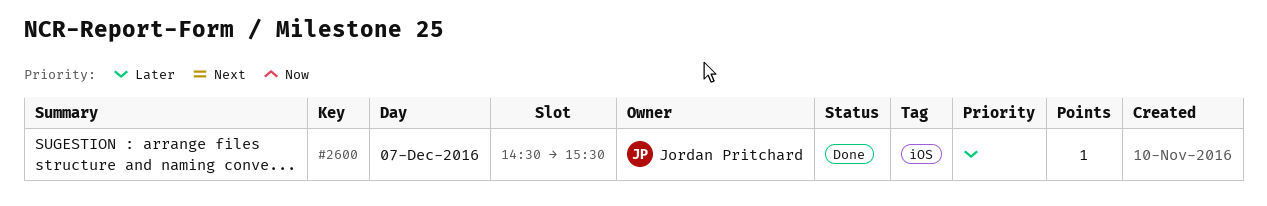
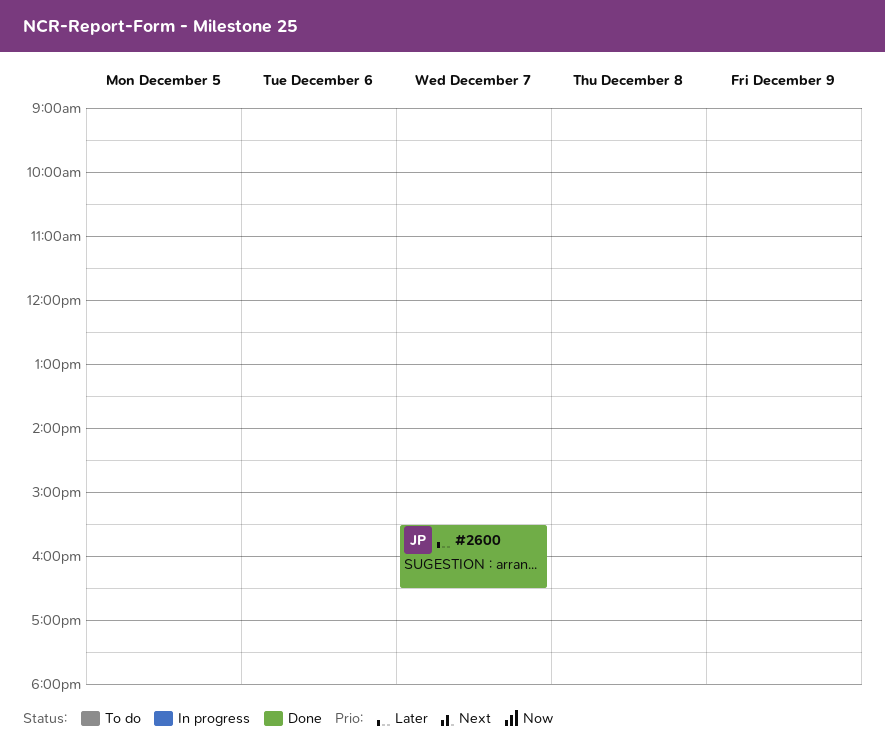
#2600, begins: 14:30 -> 15:30
#2600, ends: 15:30 -> 16:30

